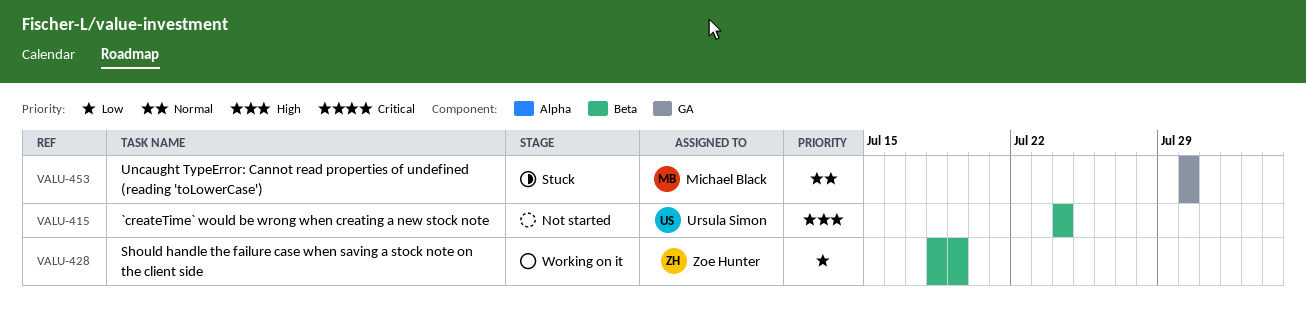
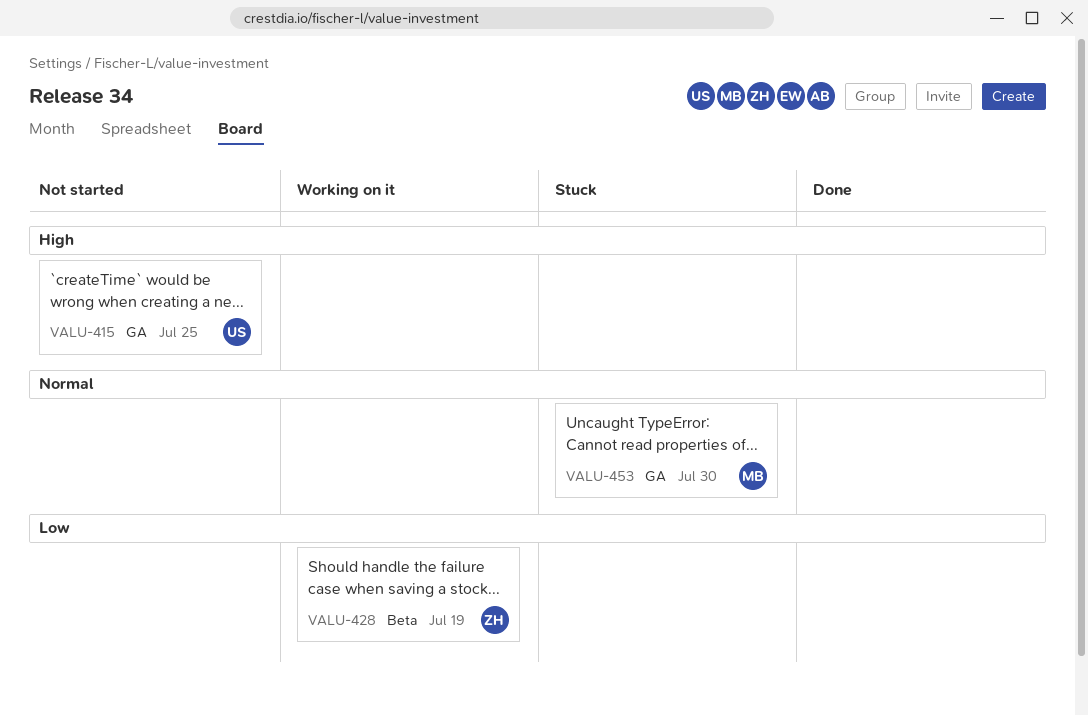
VALU-415, label: Beta -> GA
VALU-415, due: Jul 24 -> Jul 25

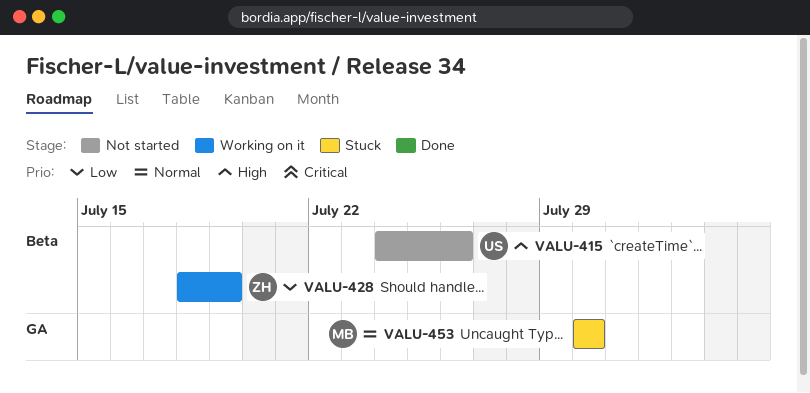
VALU-415, label: GA -> Beta
VALU-415, due: Jul 25 -> Jul 26

